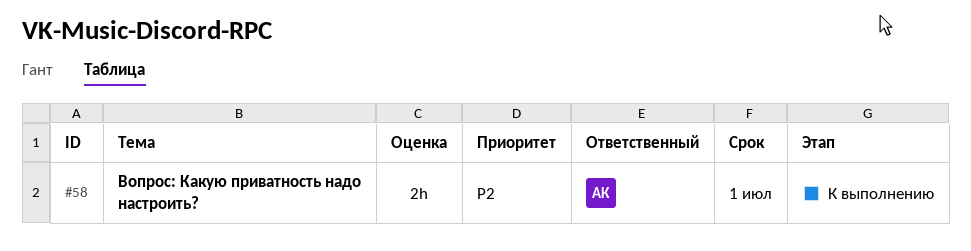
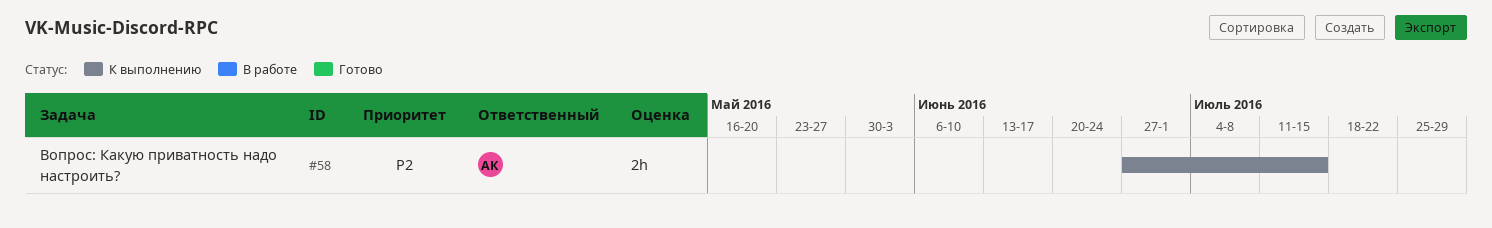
#58, due: Jul 1 -> Jul 15

